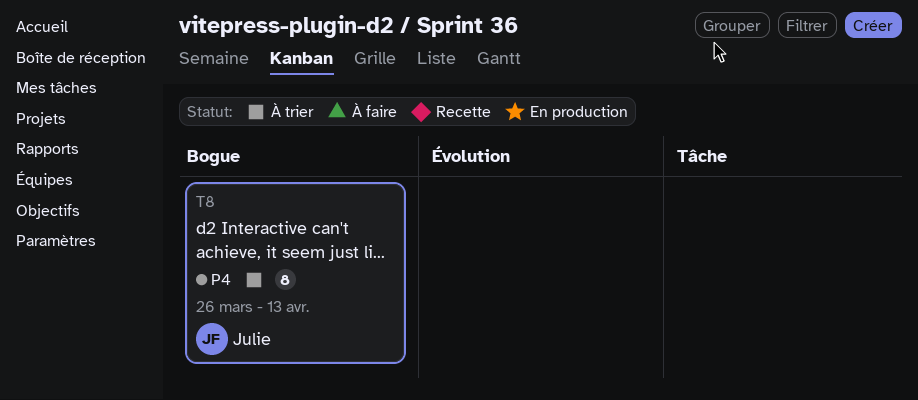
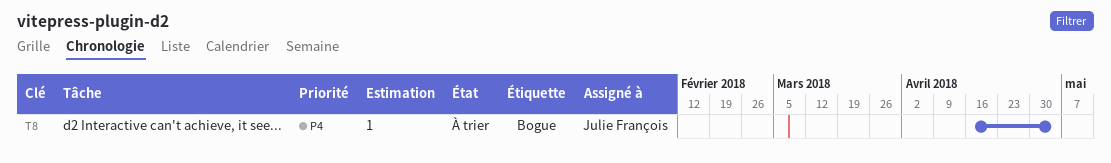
T8, estimate: 8 -> 1
T8, start: Mar 26 -> Apr 16
T8, due: Apr 13 -> May 4

